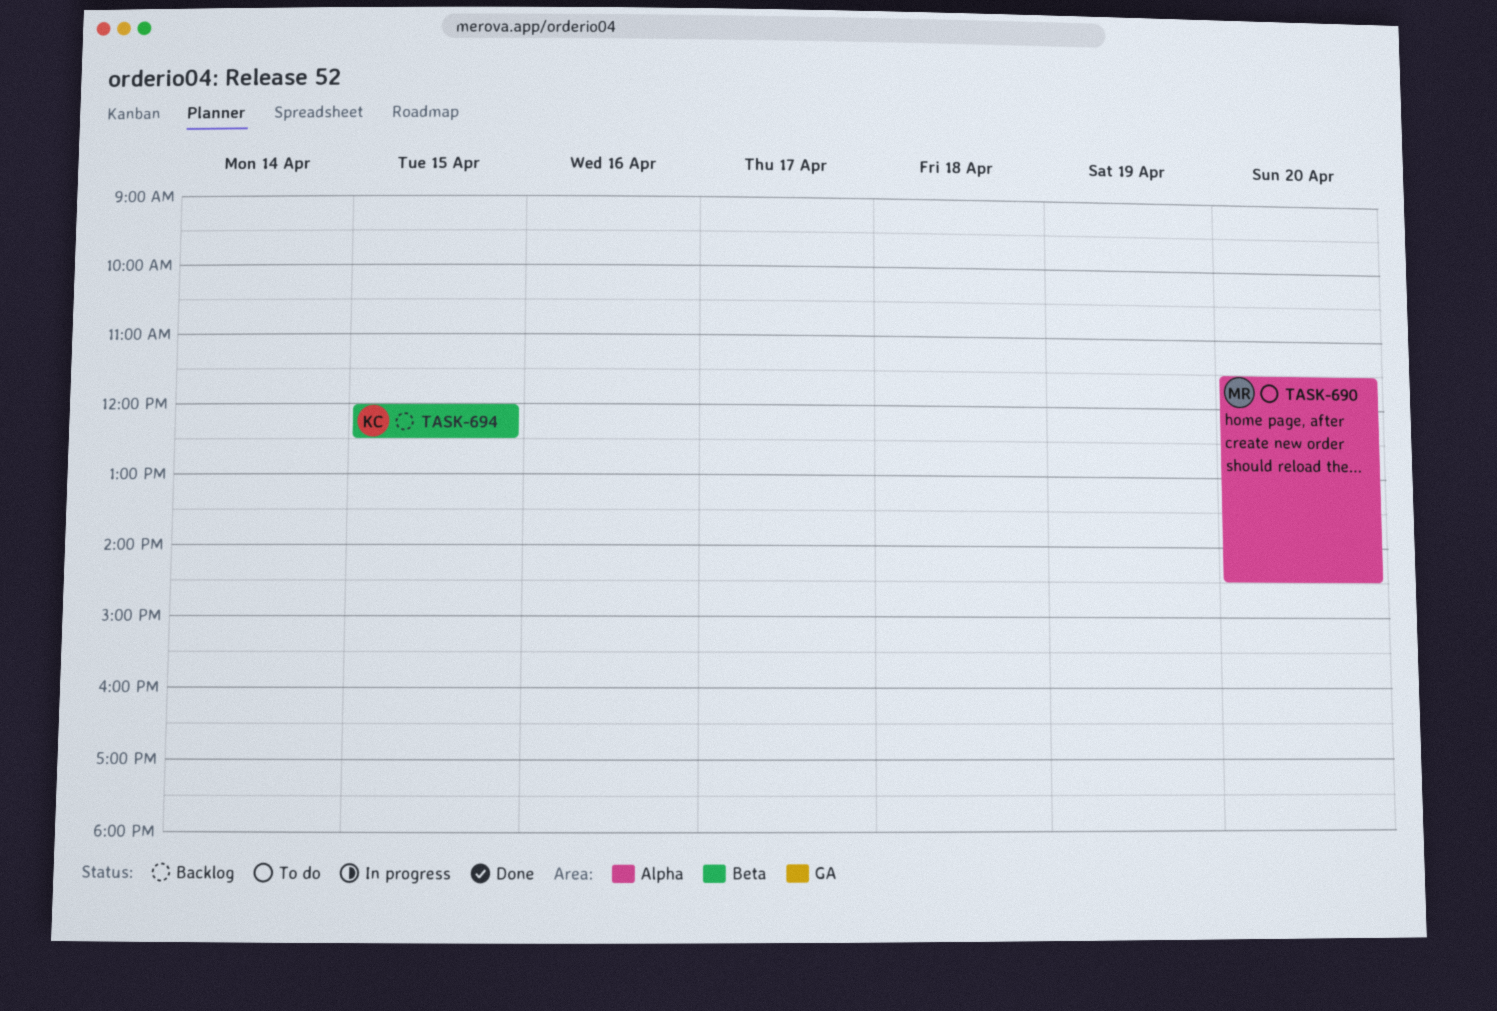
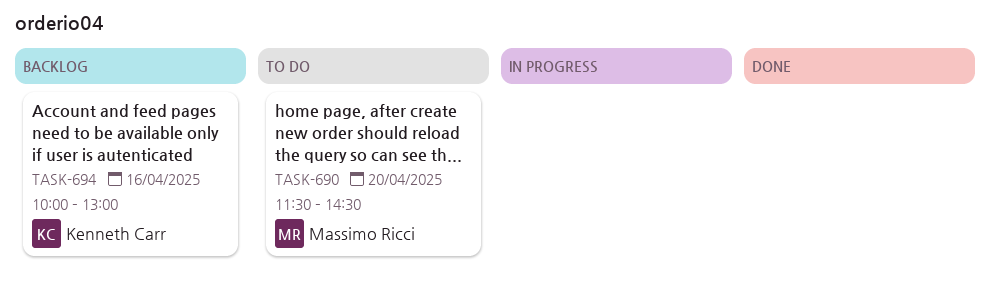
TASK-694, day: Apr 15 -> Apr 16
TASK-694, begins: 12:00 -> 10:00
TASK-694, ends: 12:30 -> 13:00

